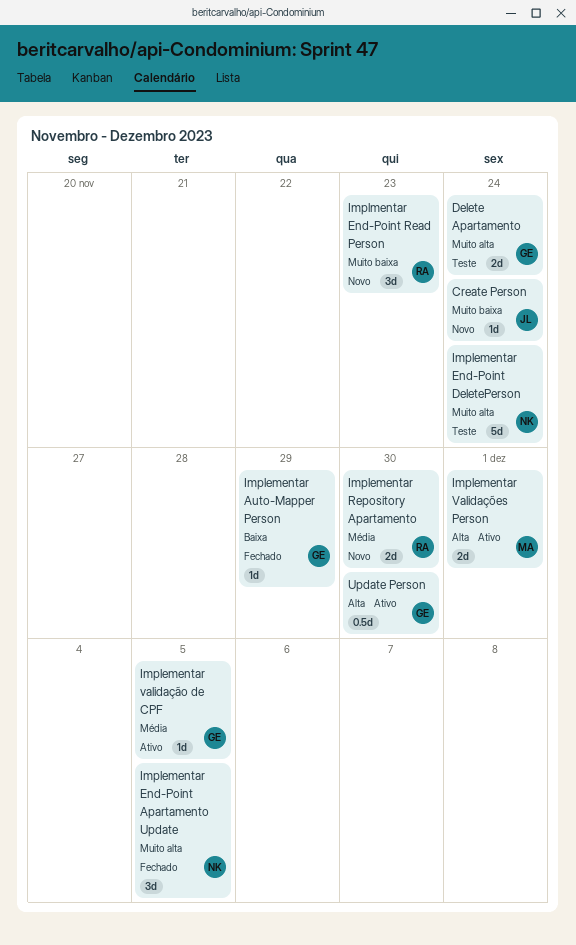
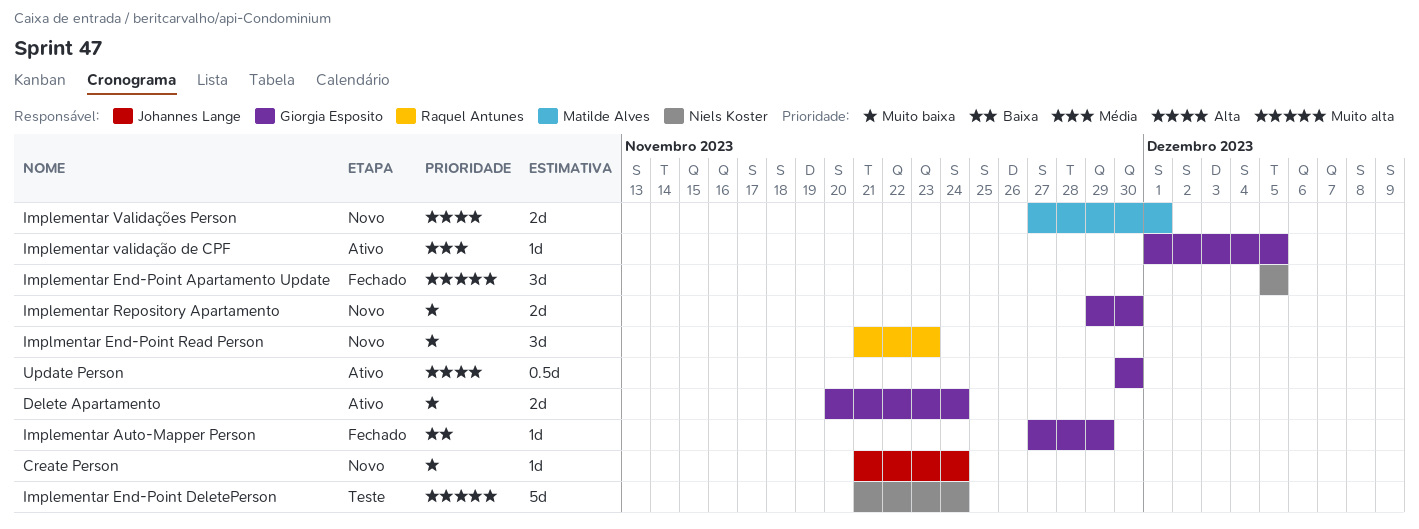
Delete Apartamento, status: Teste -> Ativo
Delete Apartamento, priority: Muito alta -> Muito baixa
Implementar Repository Apartamento, owner: Raquel Antunes -> Giorgia Esposito
Implementar Repository Apartamento, priority: Média -> Muito baixa
Implementar Validações Person, status: Ativo -> Novo

